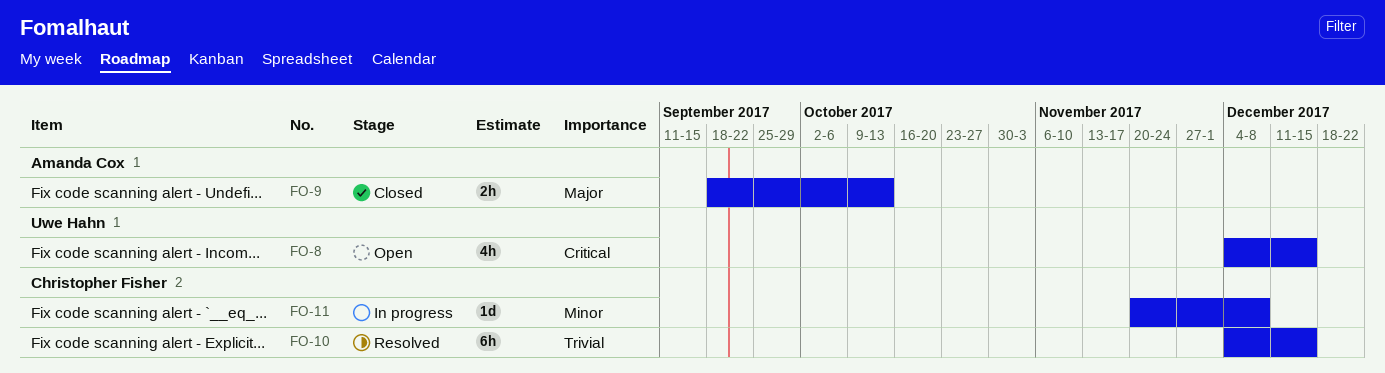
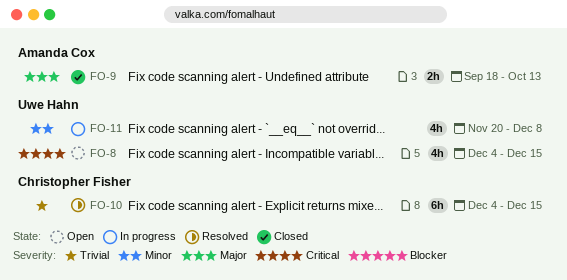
FO-11, owner: Christopher Fisher -> Uwe Hahn
FO-11, estimate: 1d -> 4h

